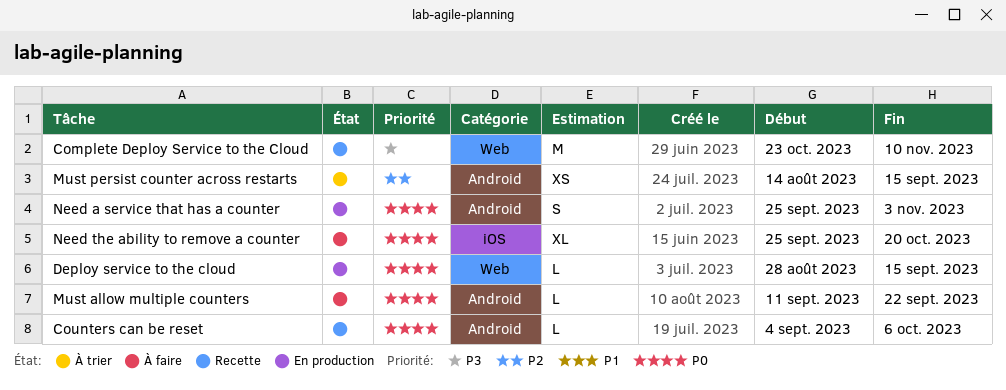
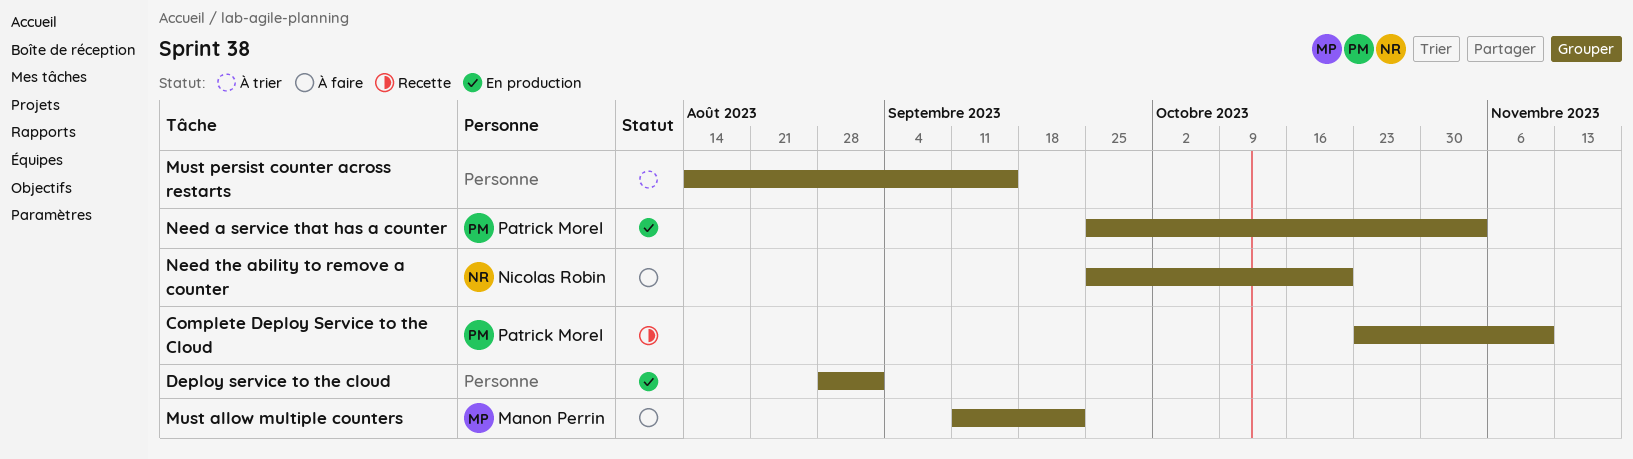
Counters can be reset: present -> none
Deploy service to the cloud, due: Sep 15 -> Sep 1

